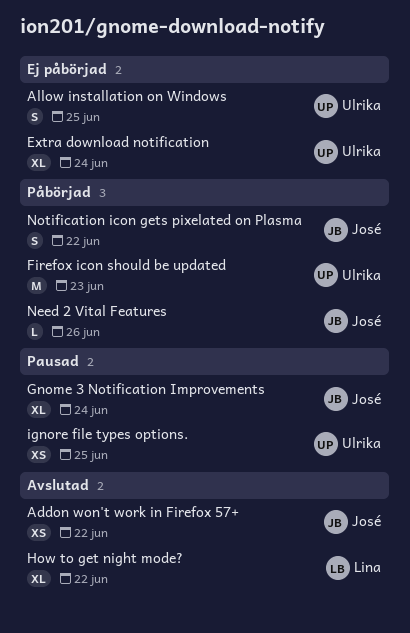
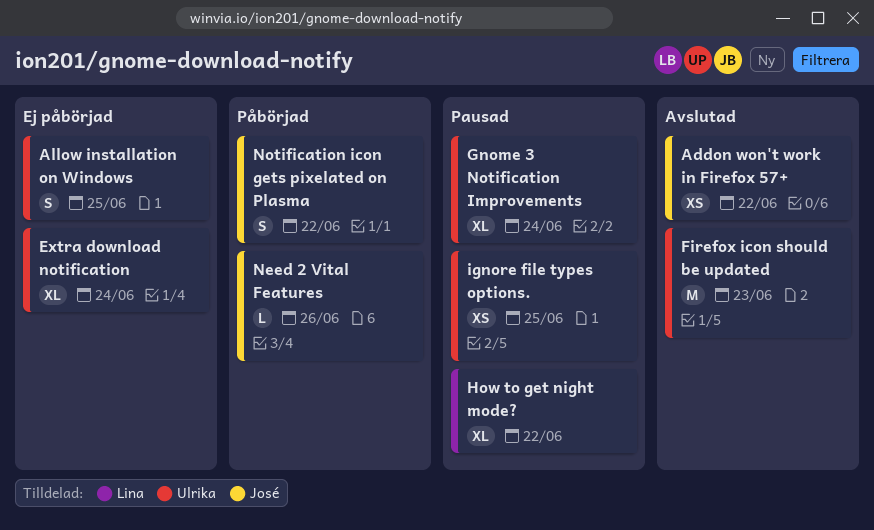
Firefox icon should be updated, status: Påbörjad -> Avslutad
Gnome 3 Notification Improvements, owner: José -> Ulrika
How to get night mode?, status: Avslutad -> Pausad

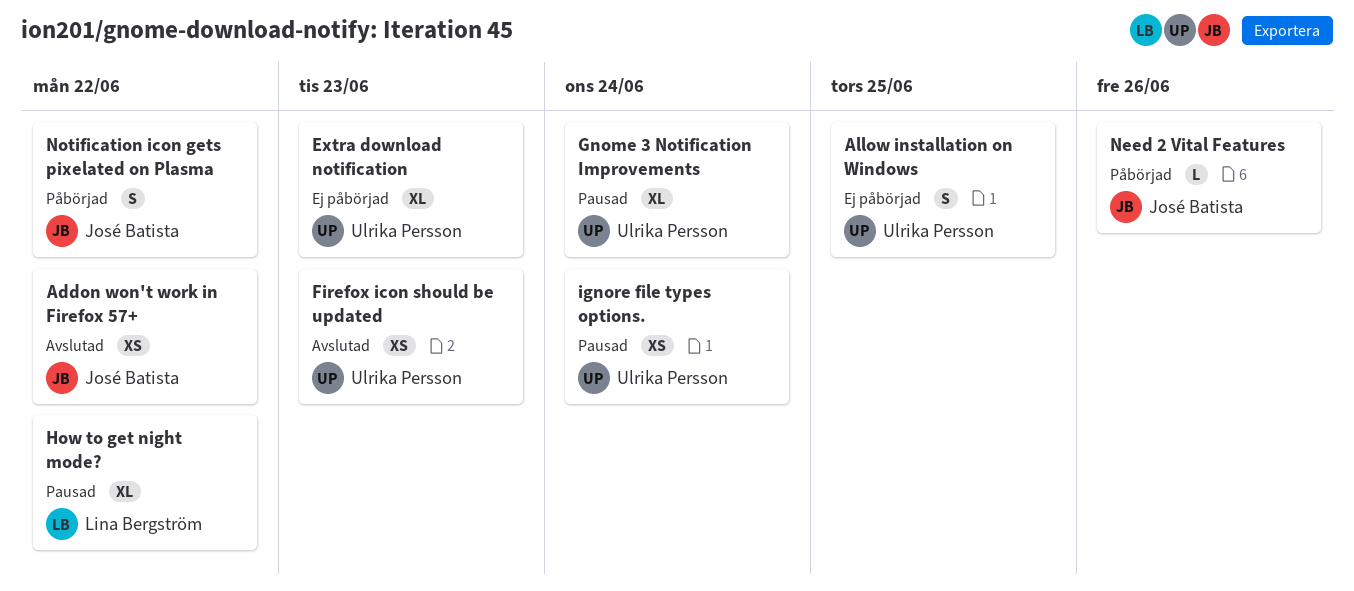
Extra download notification, due: Jun 24 -> Jun 23
Firefox icon should be updated, estimate: M -> XS
ignore file types options., due: Jun 25 -> Jun 24

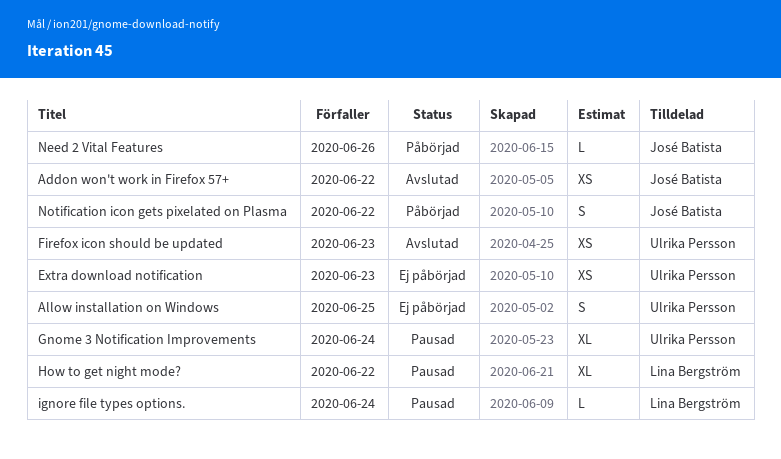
Extra download notification, estimate: XL -> XS
ignore file types options., owner: Ulrika Persson -> Lina Bergström
ignore file types options., estimate: XS -> L

